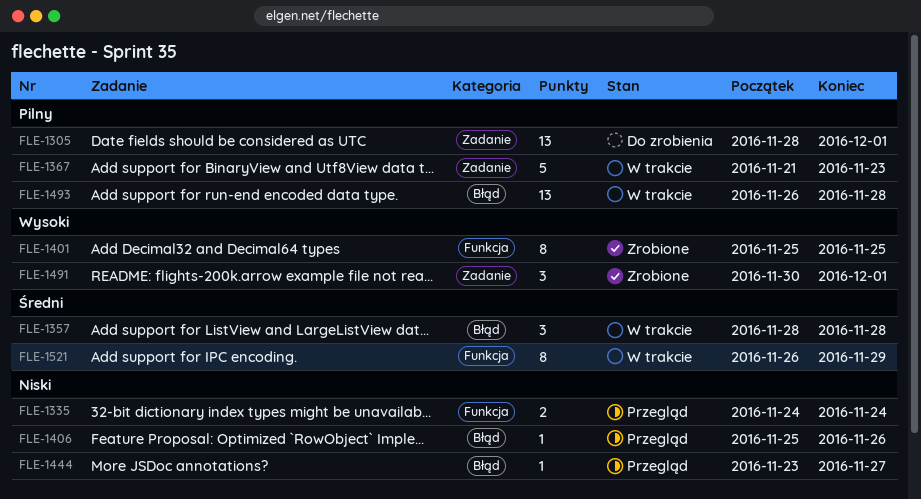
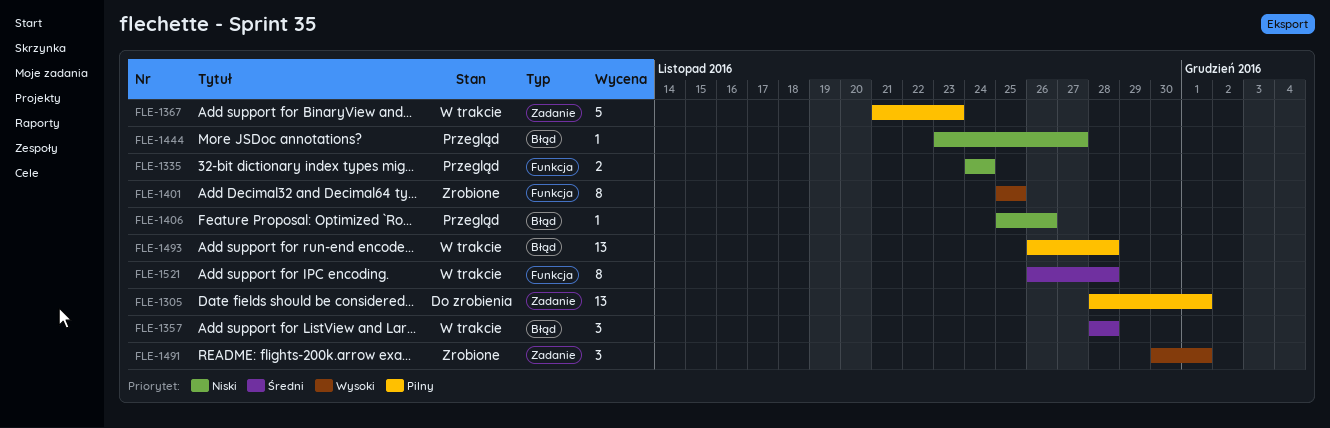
FLE-1521, due: Nov 29 -> Nov 28

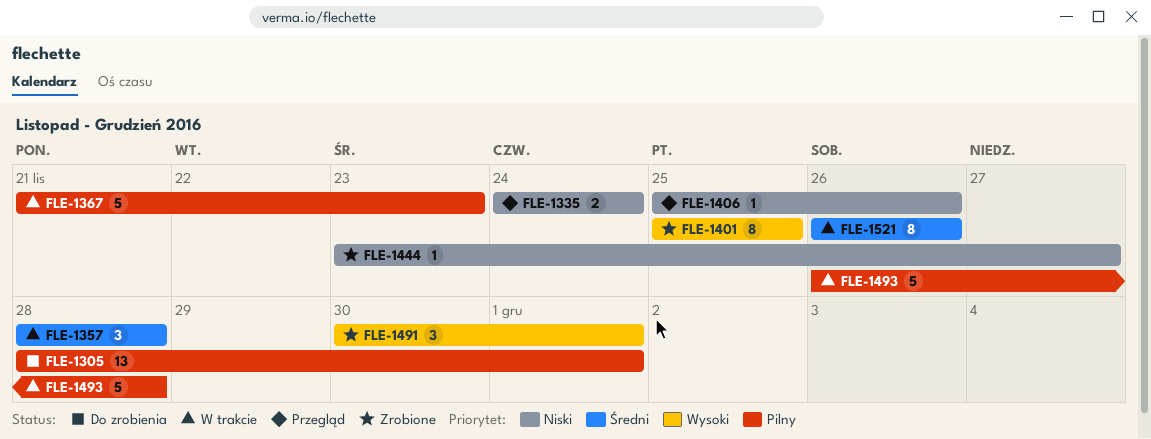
FLE-1444, status: Przegląd -> Zrobione
FLE-1493, estimate: 13 -> 5
FLE-1521, due: Nov 28 -> Nov 26

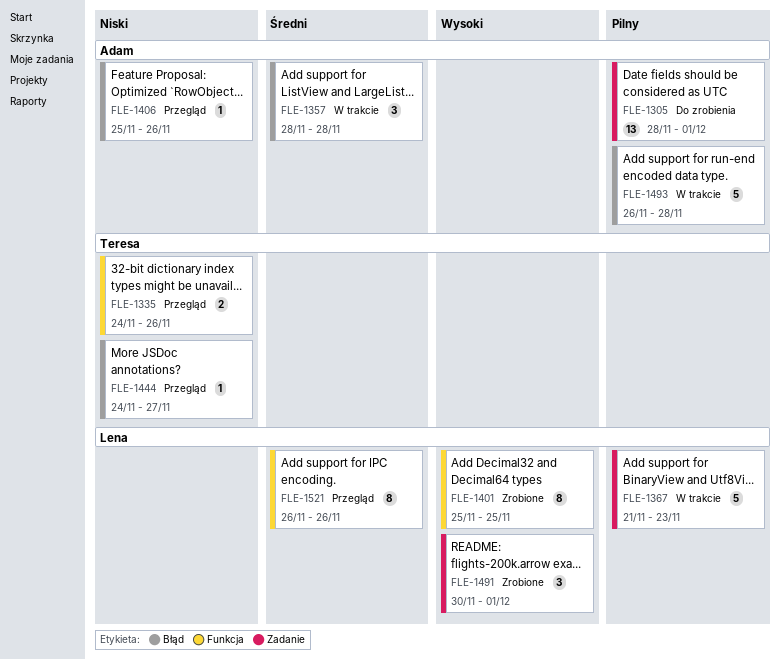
FLE-1335, due: Nov 24 -> Nov 26
FLE-1444, status: Zrobione -> Przegląd
FLE-1444, start: Nov 23 -> Nov 24
FLE-1521, status: W trakcie -> Przegląd

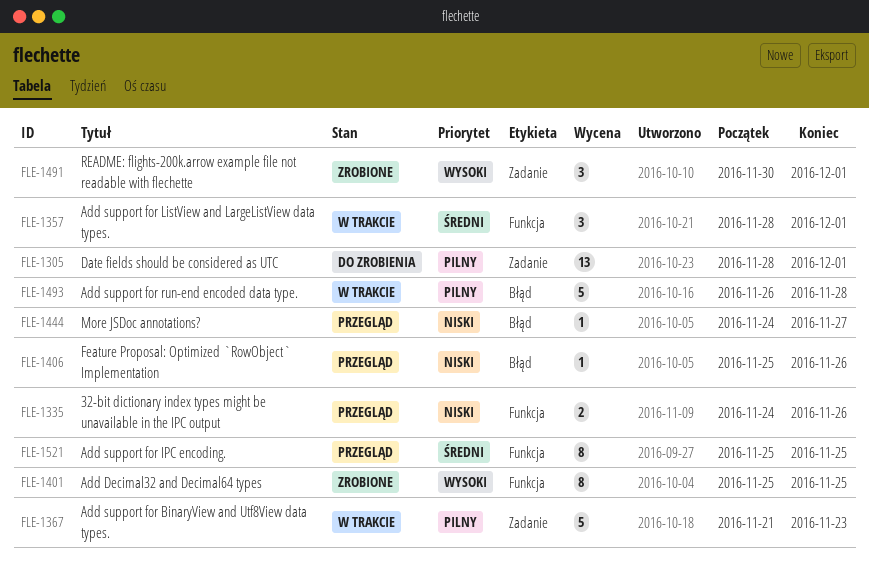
FLE-1357, label: Błąd -> Funkcja
FLE-1357, due: Nov 28 -> Dec 1
FLE-1521, start: Nov 26 -> Nov 25
FLE-1521, due: Nov 26 -> Nov 25

